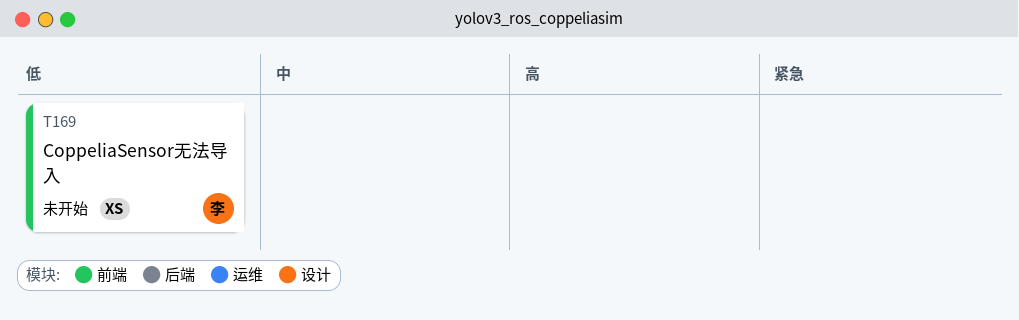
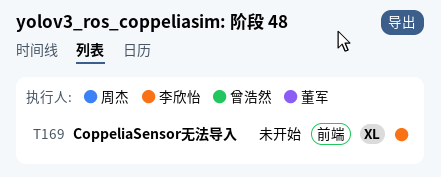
T169, estimate: XS -> XL

